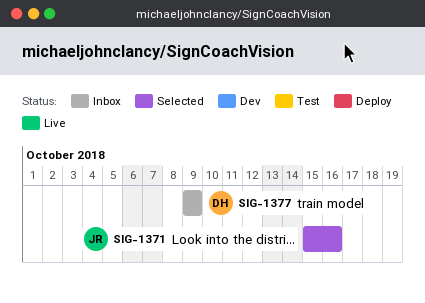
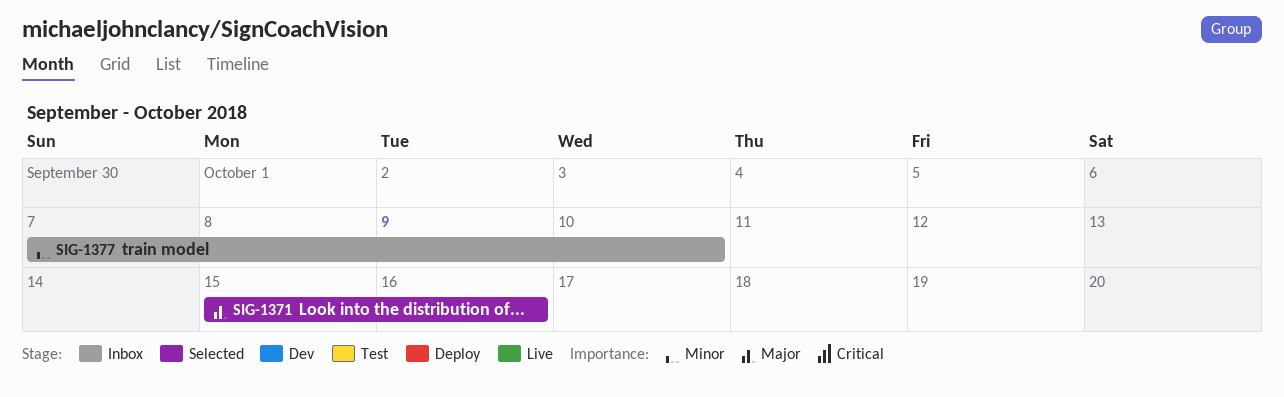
SIG-1377, start: Oct 9 -> Oct 7
SIG-1377, due: Oct 9 -> Oct 10

